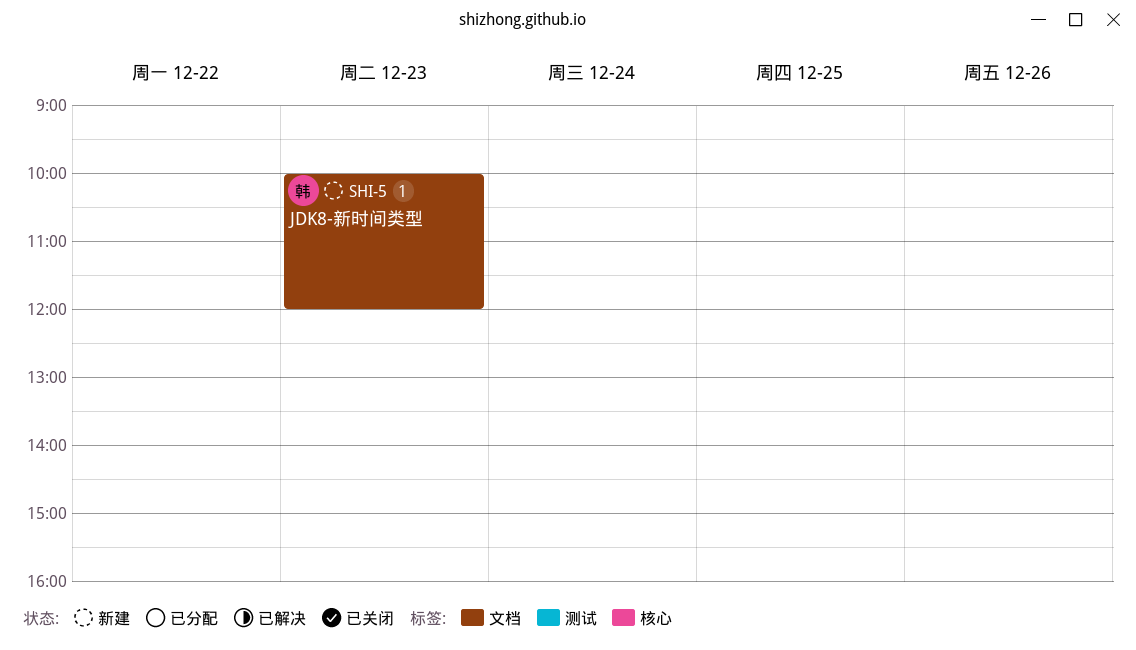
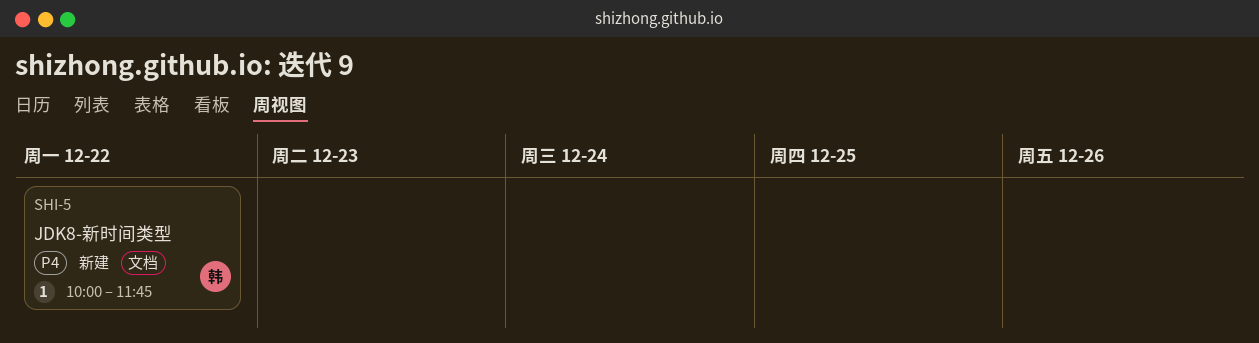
SHI-5, day: Dec 23 -> Dec 22
SHI-5, ends: 12:00 -> 11:45

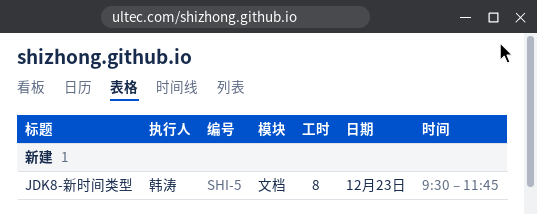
SHI-5, estimate: 1 -> 8
SHI-5, day: Dec 22 -> Dec 23
SHI-5, begins: 10:00 -> 09:30

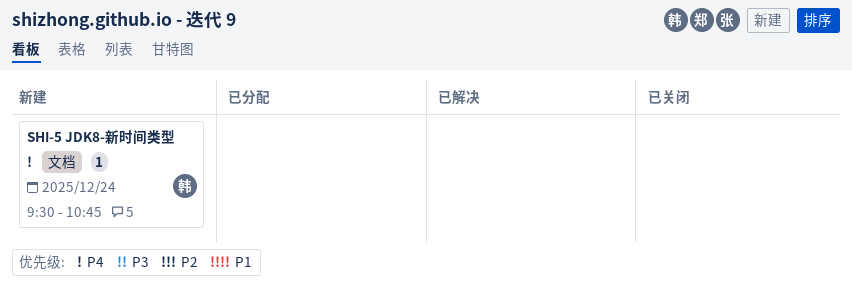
SHI-5, estimate: 8 -> 1
SHI-5, day: Dec 23 -> Dec 24
SHI-5, ends: 11:45 -> 10:45

